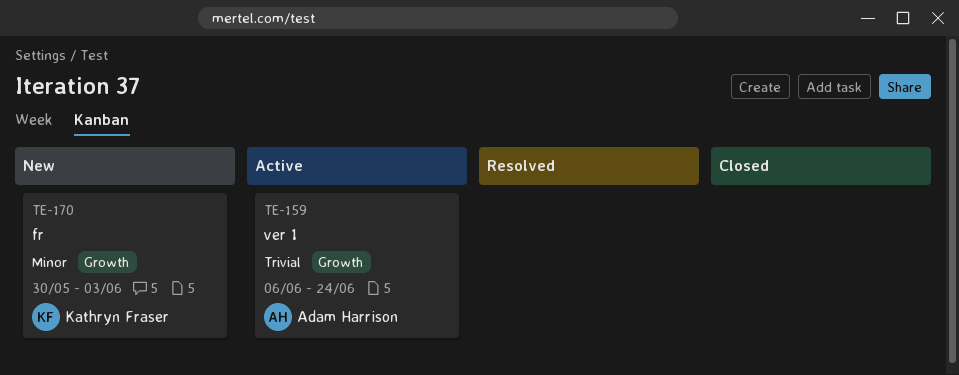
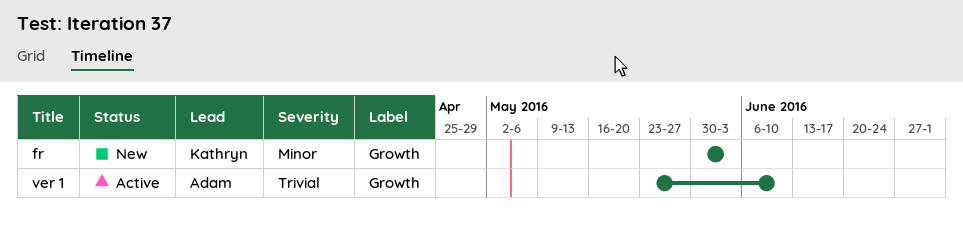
ver 1, start: Jun 6 -> May 23
ver 1, due: Jun 24 -> Jun 10

